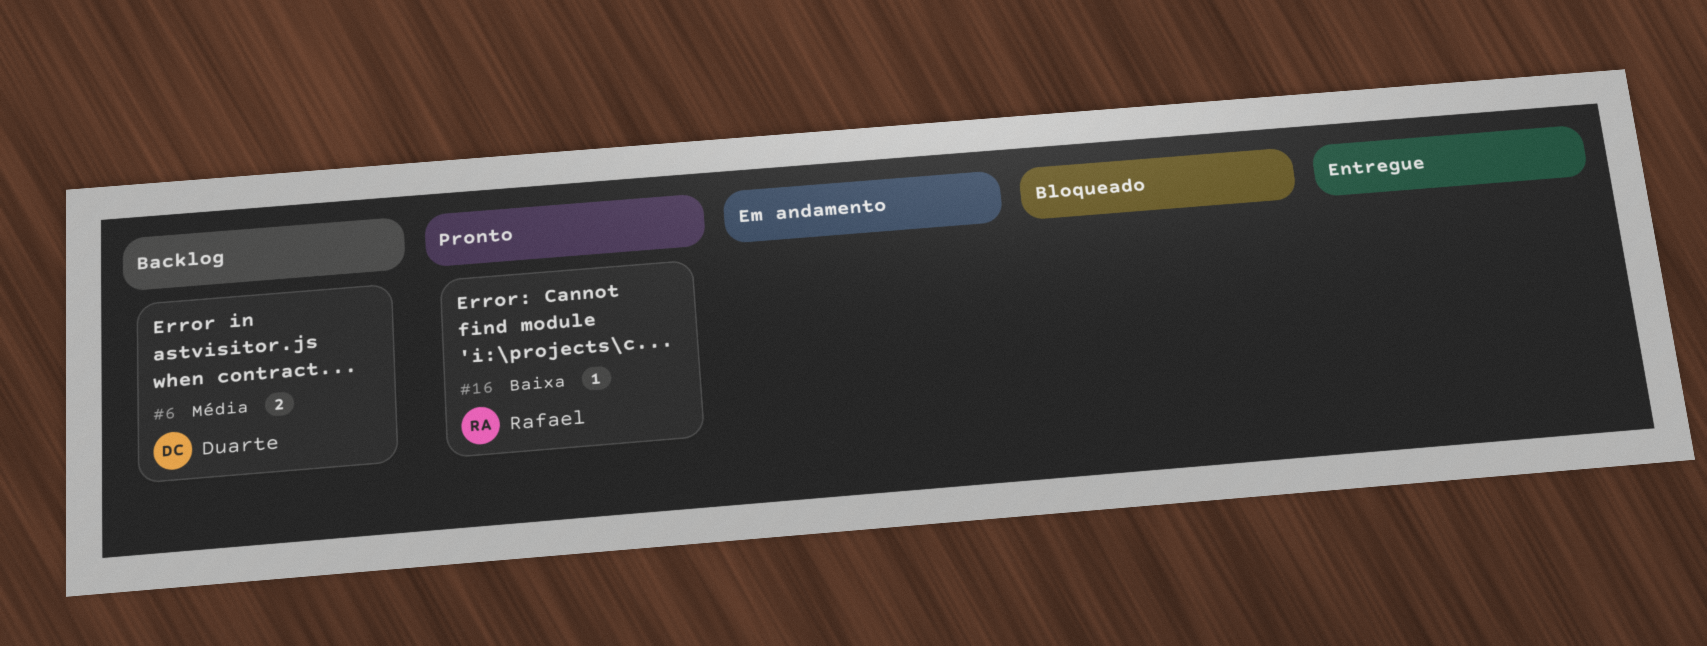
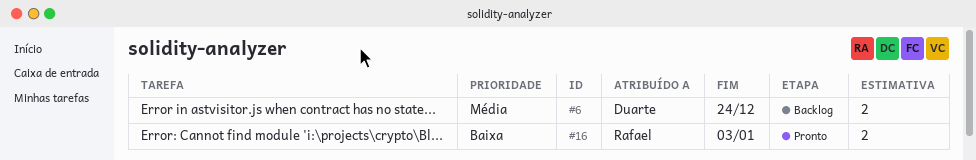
#16, estimate: 1 -> 2

